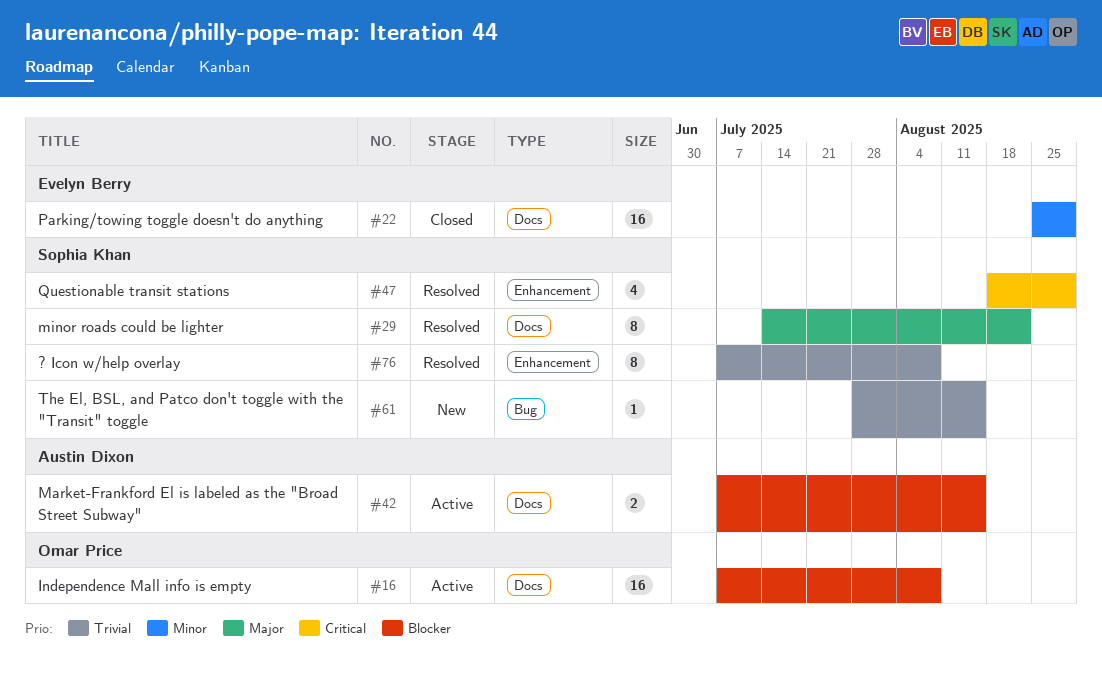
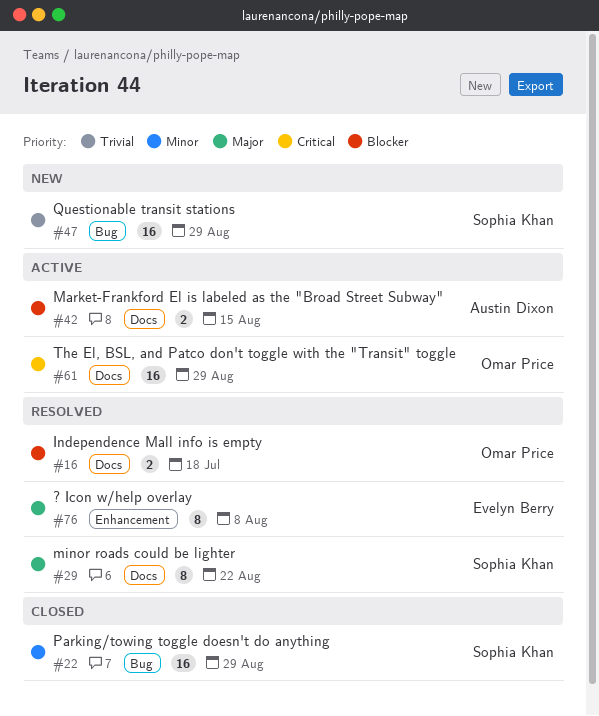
#16, status: Active -> Resolved
#16, estimate: 16 -> 2
#16, due: Aug 8 -> Jul 18
#22, owner: Evelyn Berry -> Sophia Khan
#22, label: Docs -> Bug
#47, status: Resolved -> New
#47, priority: Critical -> Trivial
#47, label: Enhancement -> Bug
#47, estimate: 4 -> 16
#61, status: New -> Active
#61, owner: Sophia Khan -> Omar Price
#61, priority: Trivial -> Critical
#61, label: Bug -> Docs
#61, estimate: 1 -> 16
#61, due: Aug 15 -> Aug 29
#76, owner: Sophia Khan -> Evelyn Berry
#76, priority: Trivial -> Major

